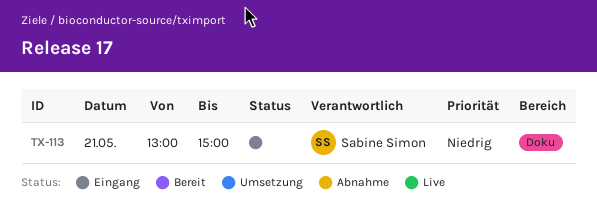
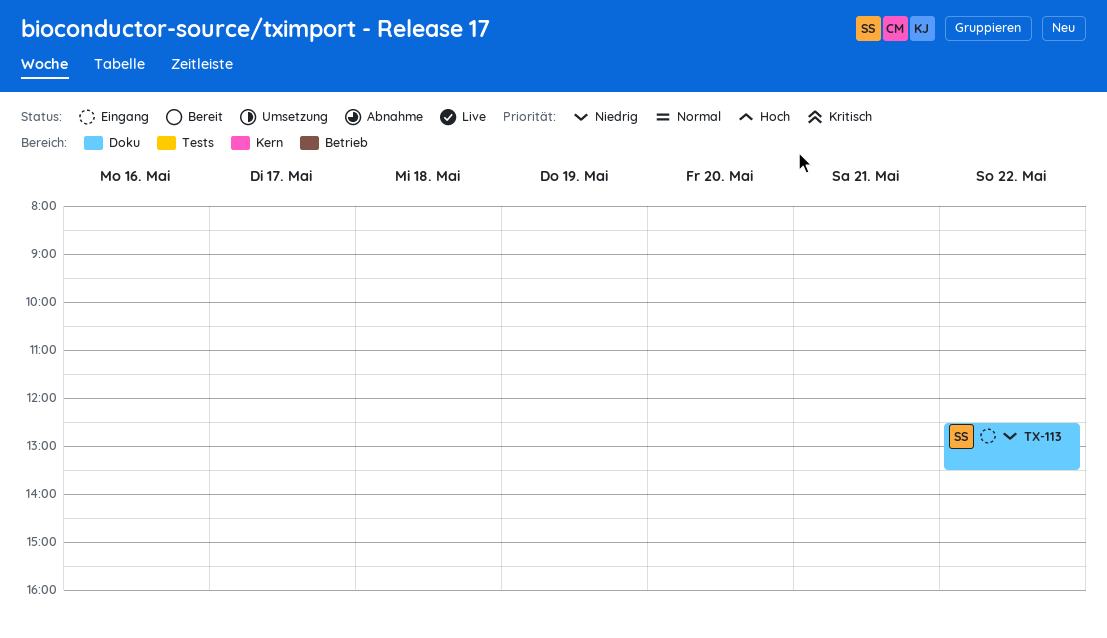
TX-113, day: May 21 -> May 22
TX-113, begins: 13:00 -> 12:30
TX-113, ends: 15:00 -> 13:30

